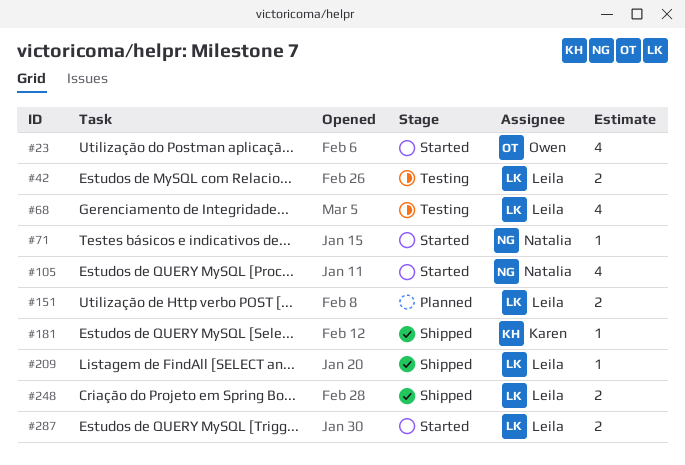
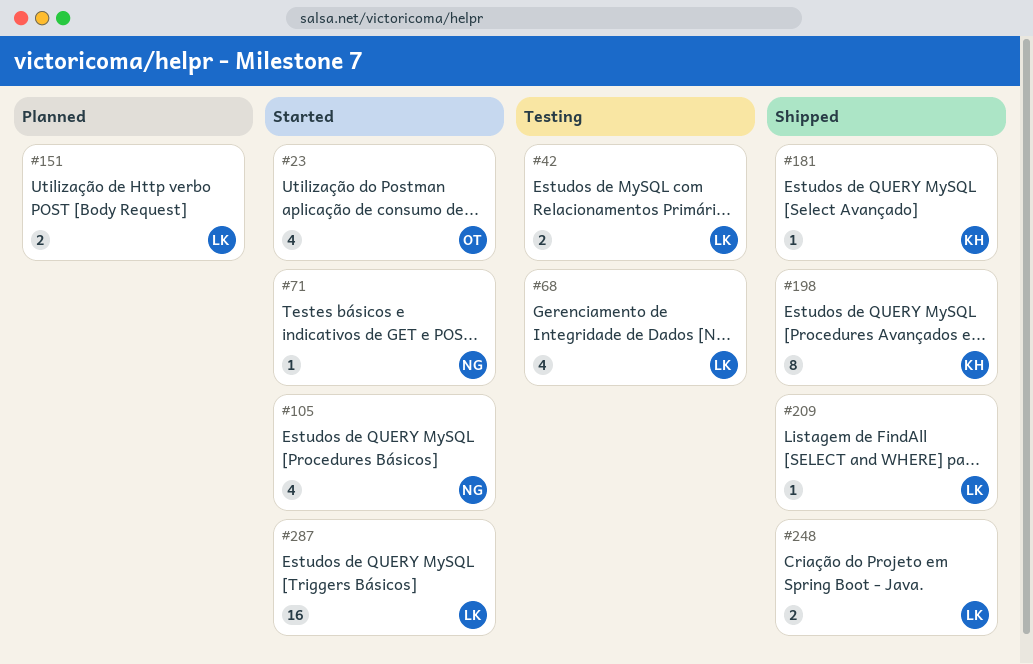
#198: none -> present
#287, estimate: 2 -> 16

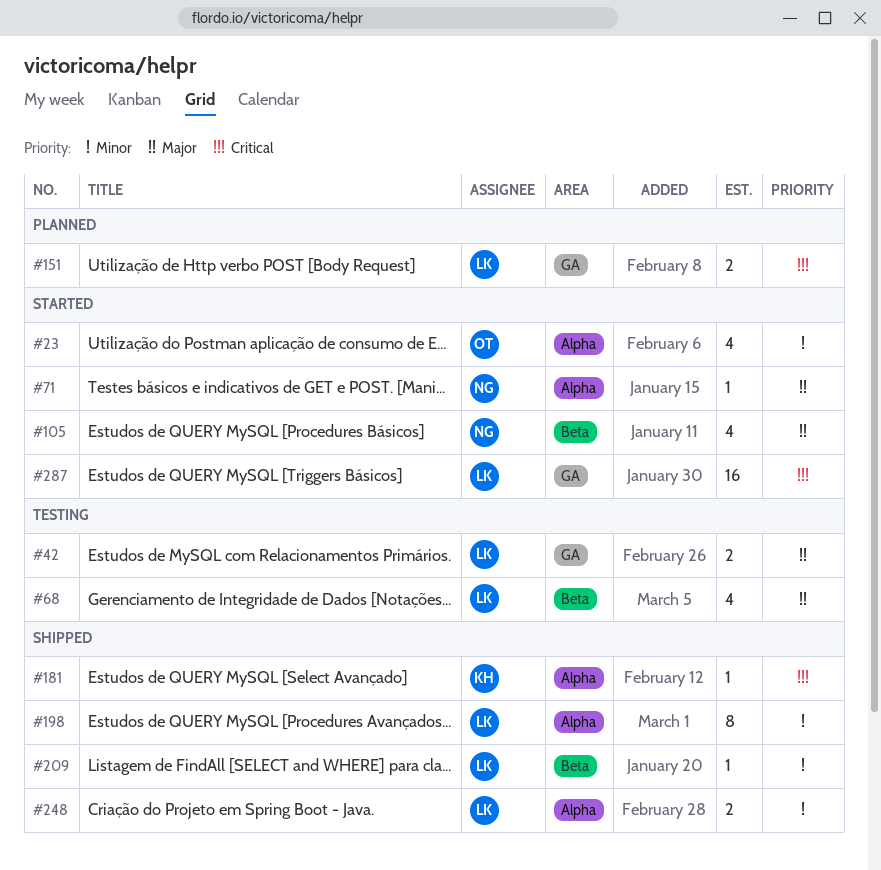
#198, owner: KH -> LK

